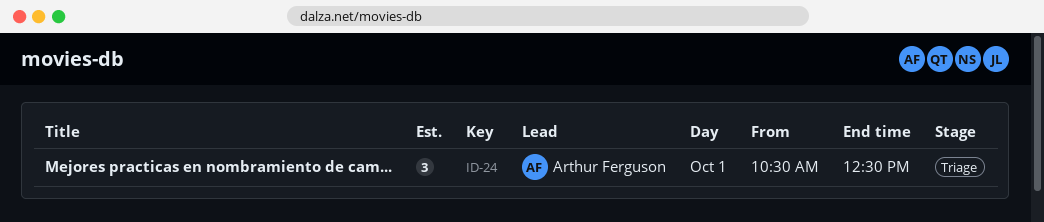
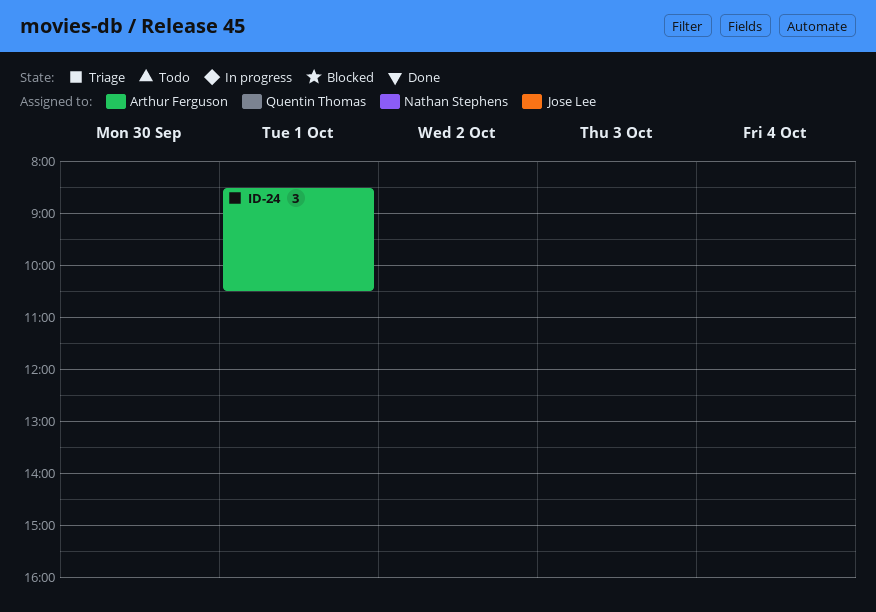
ID-24, begins: 10:30 -> 08:30
ID-24, ends: 12:30 -> 10:30

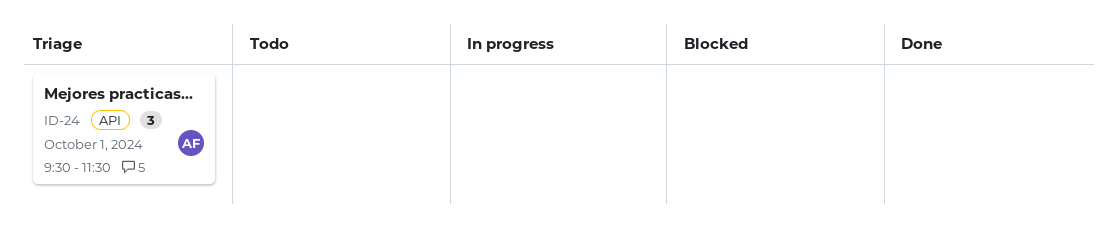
ID-24, begins: 08:30 -> 09:30
ID-24, ends: 10:30 -> 11:30

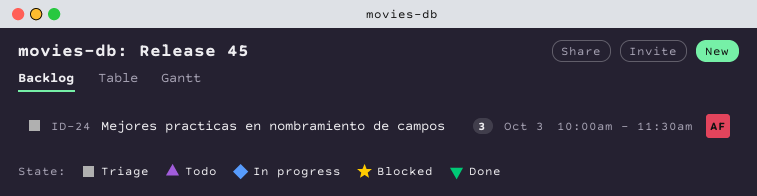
ID-24, day: Oct 1 -> Oct 3
ID-24, begins: 09:30 -> 10:00

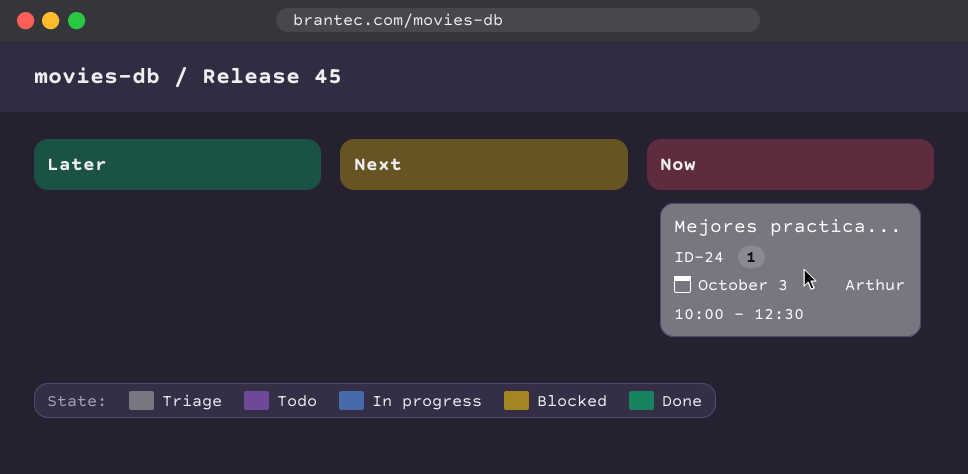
ID-24, estimate: 3 -> 1
ID-24, ends: 11:30 -> 12:30

